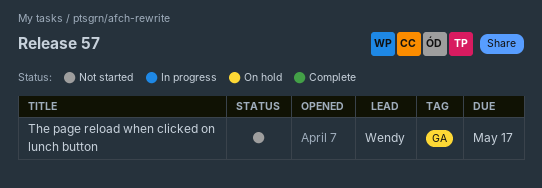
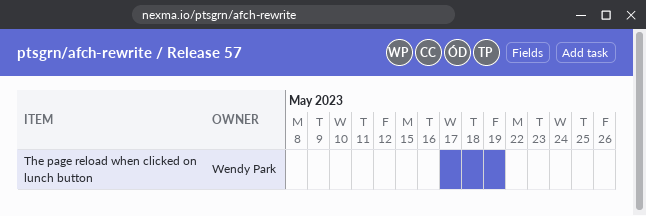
The page reload when clicked on lunch button, due: May 17 -> May 19

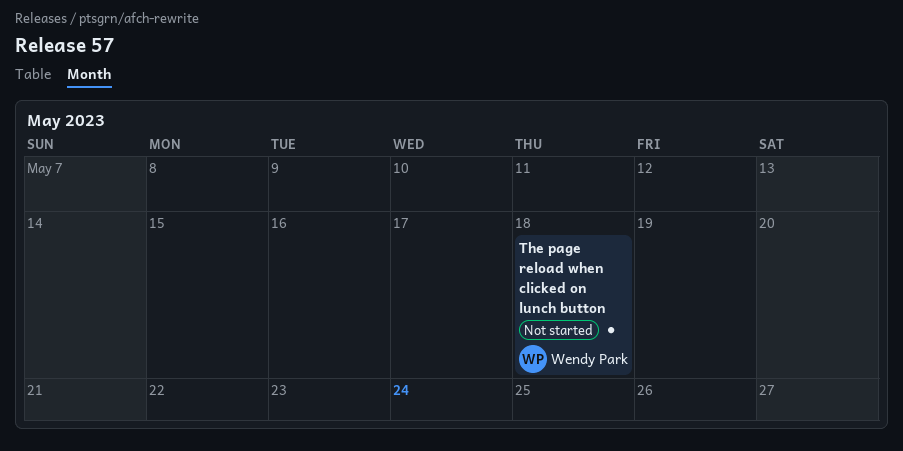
The page reload when clicked on lunch button, due: May 19 -> May 18

